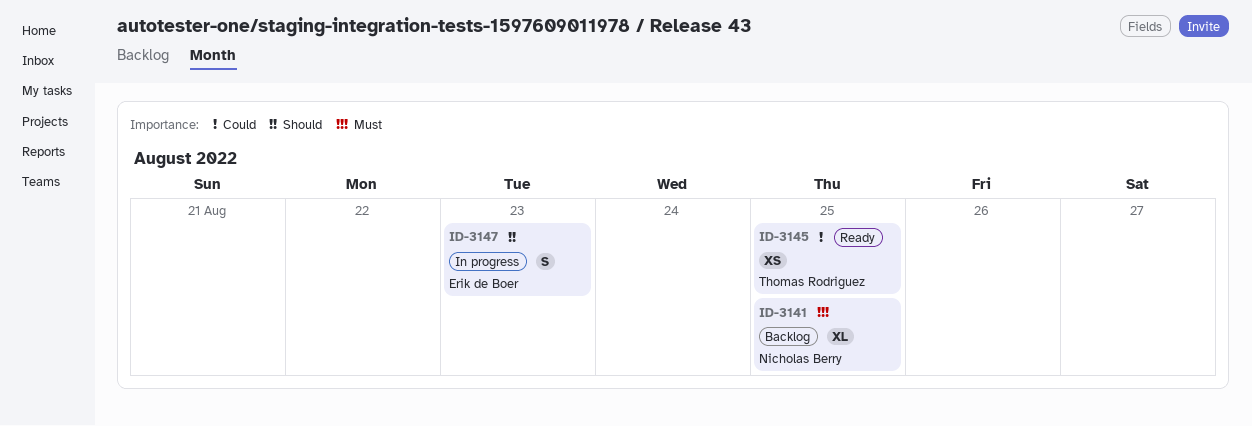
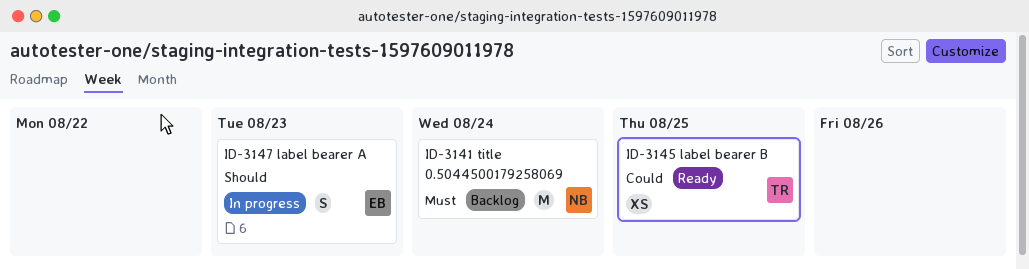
ID-3141, estimate: XL -> M
ID-3141, due: Aug 25 -> Aug 24

